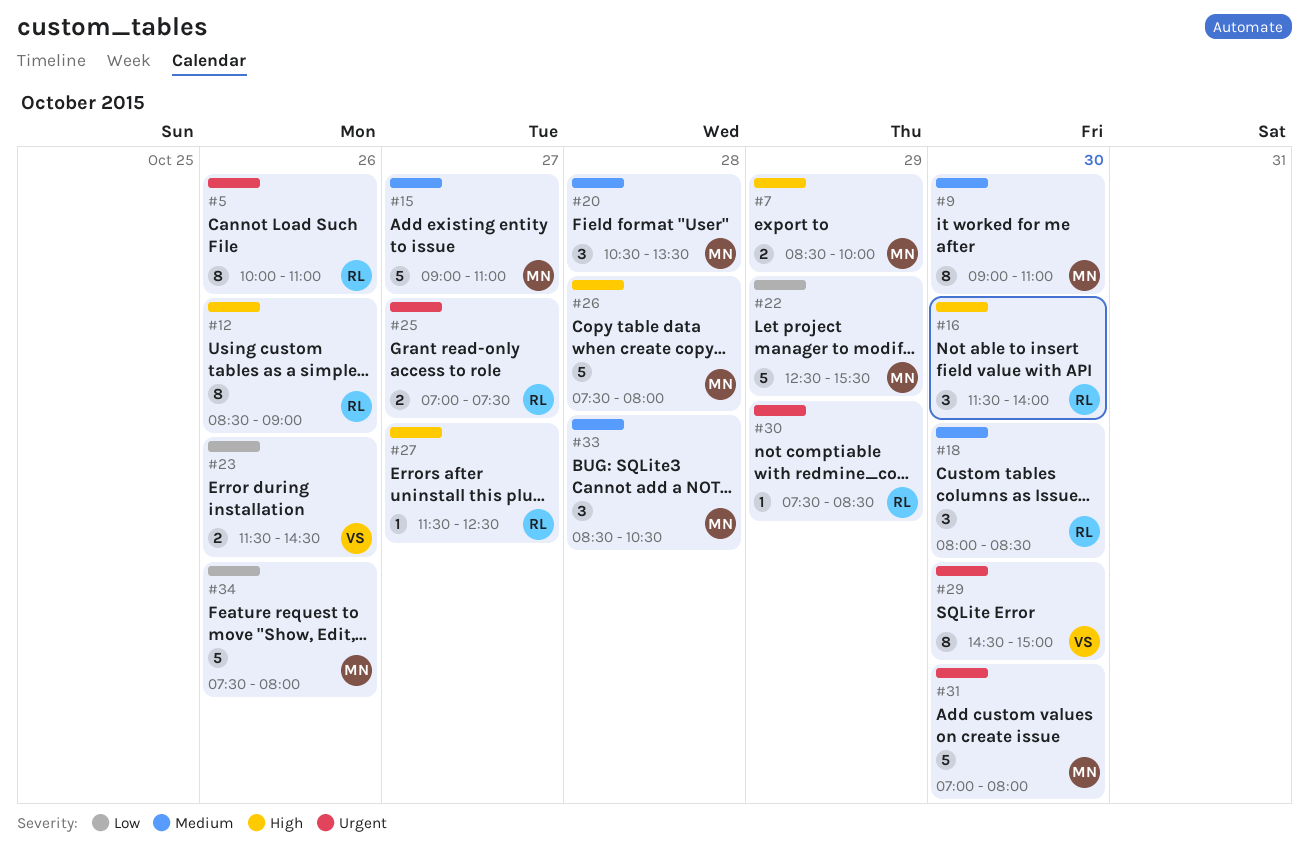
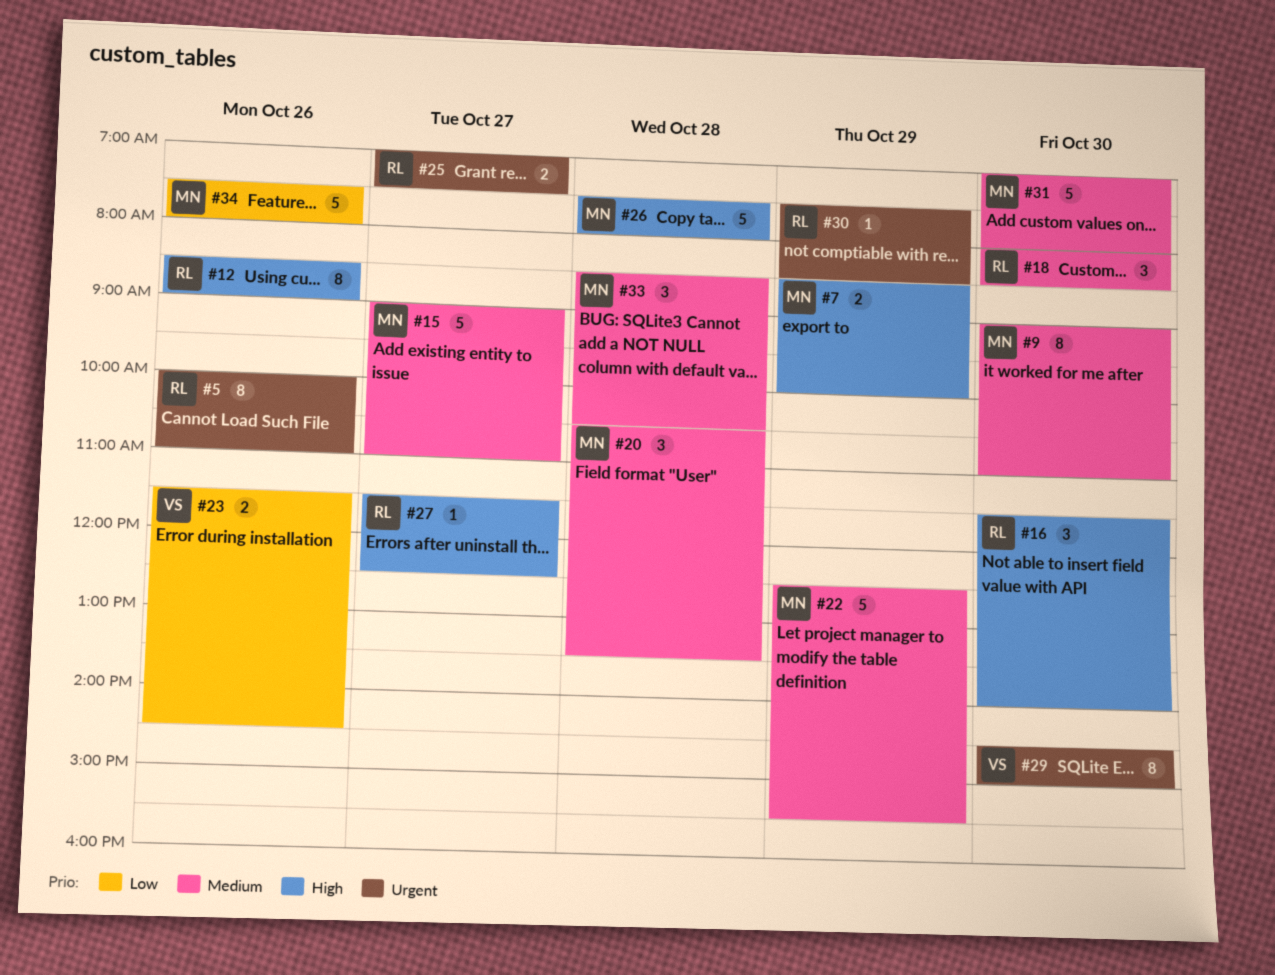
#22, priority: Low -> Medium
#31, priority: Urgent -> Medium

